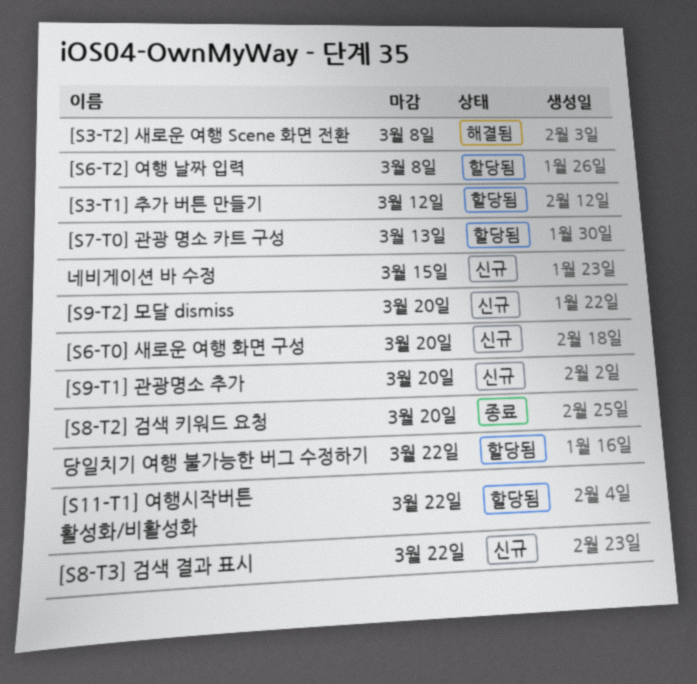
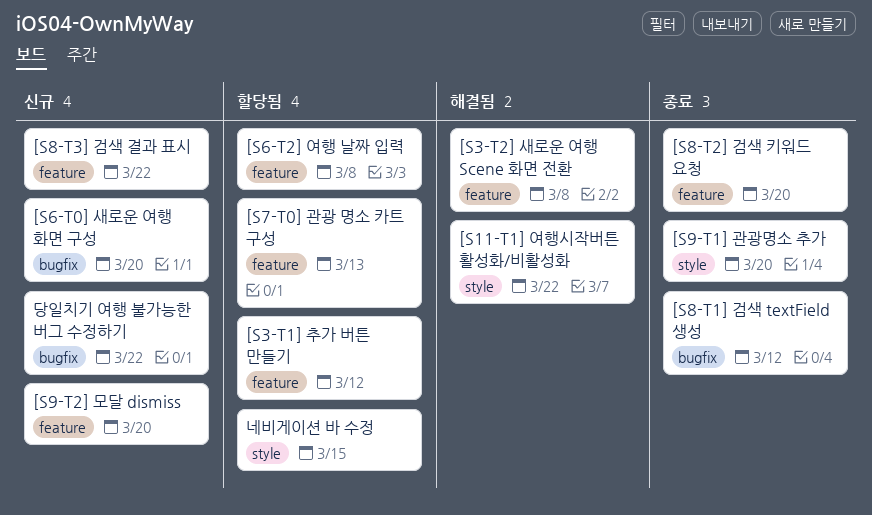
[S11-T1] 여행시작버튼 활성화/비활성화, status: 할당됨 -> 해결됨
[S8-T1] 검색 textField 생성: none -> present
[S9-T1] 관광명소 추가, status: 신규 -> 종료
네비게이션 바 수정, status: 신규 -> 할당됨
당일치기 여행 불가능한 버그 수정하기, status: 할당됨 -> 신규

